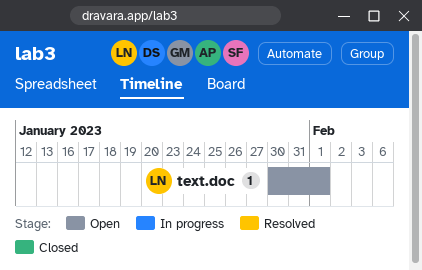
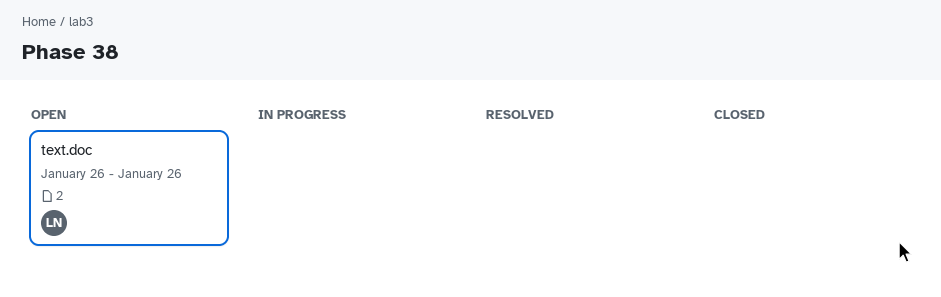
text.doc, start: Jan 30 -> Jan 26
text.doc, due: Feb 1 -> Jan 26

